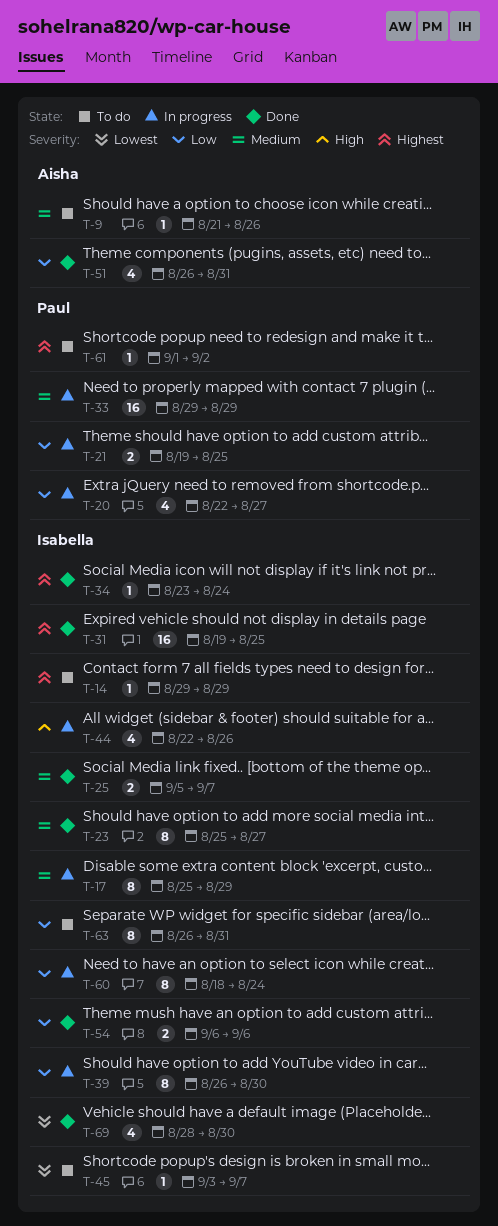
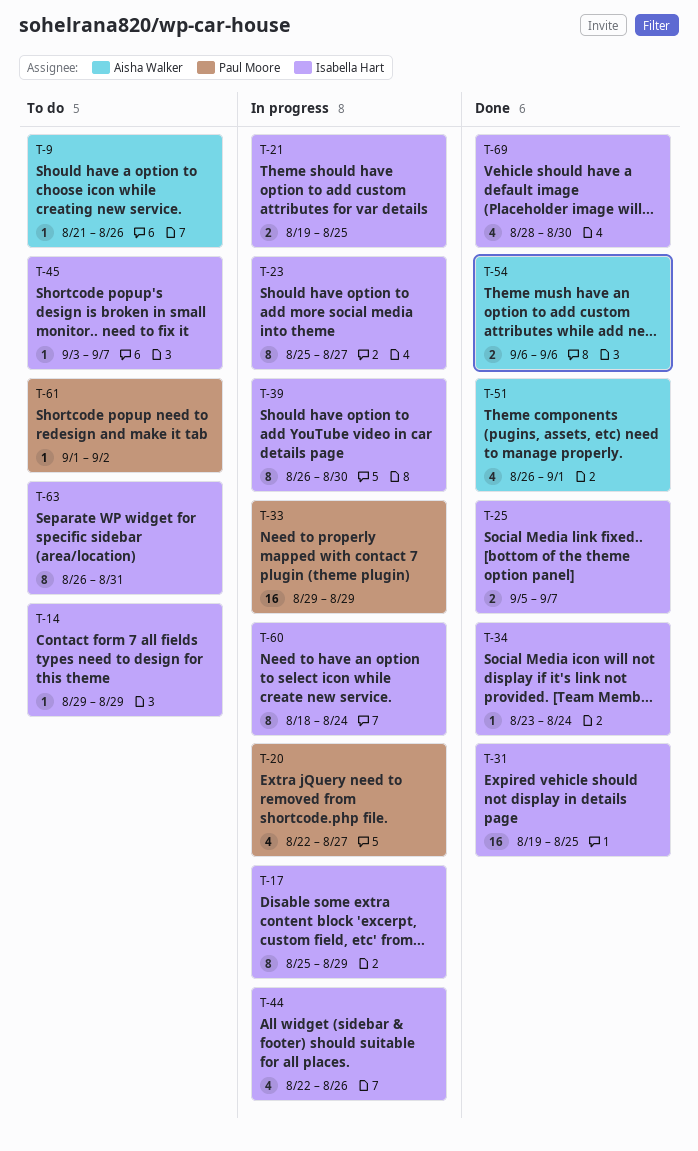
T-21, owner: Paul Moore -> Isabella Hart
T-23, status: Done -> In progress
T-51, due: Aug 31 -> Sep 1
T-54, owner: Isabella Hart -> Aisha Walker

